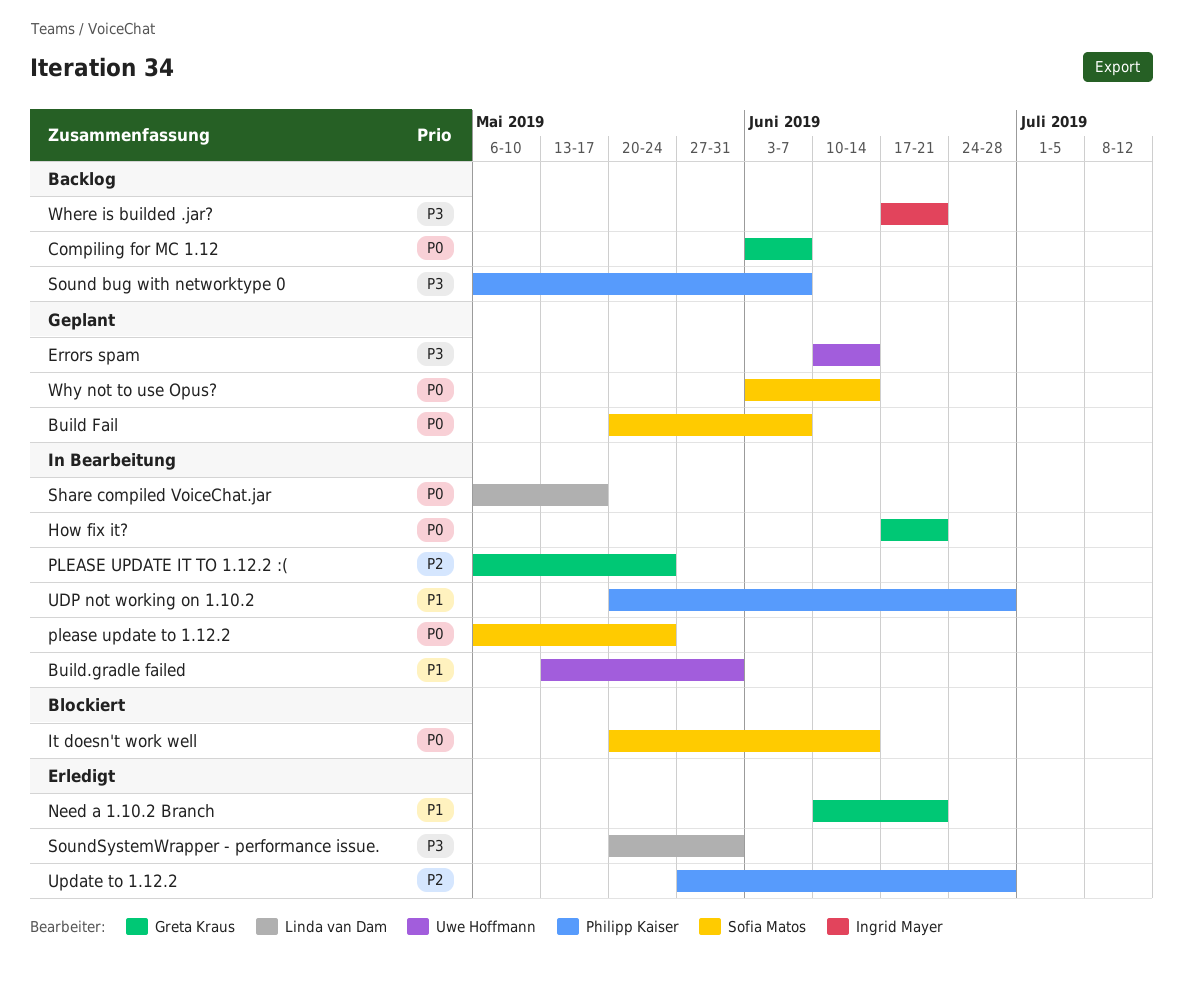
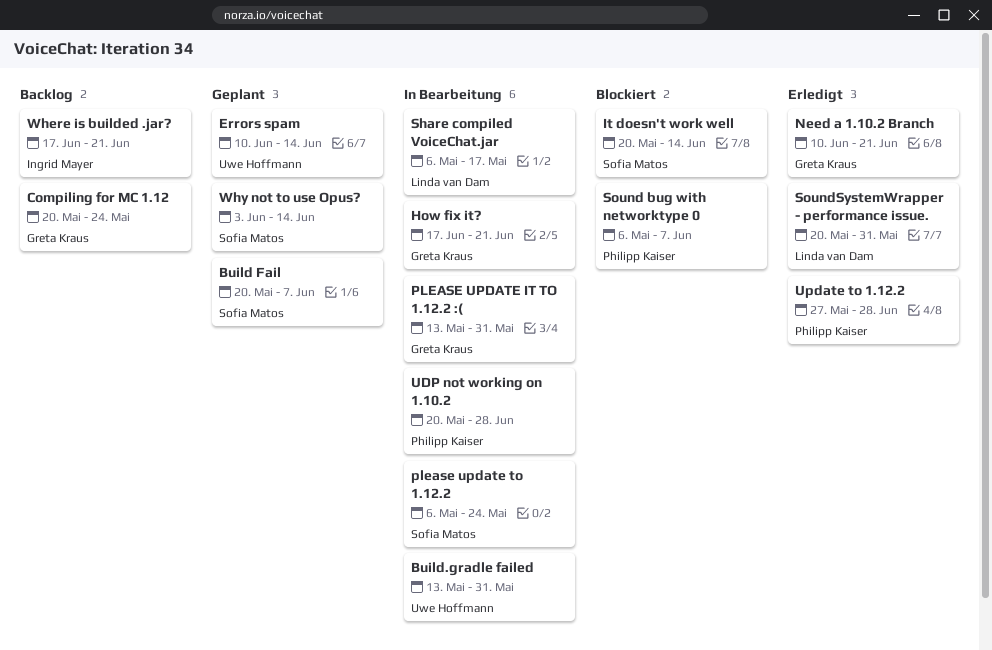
Compiling for MC 1.12, start: Jun 3 -> May 20
Compiling for MC 1.12, due: Jun 7 -> May 24
PLEASE UPDATE IT TO 1.12.2 :(, start: May 6 -> May 13
PLEASE UPDATE IT TO 1.12.2 :(, due: May 24 -> May 31
Sound bug with networktype 0, status: Backlog -> Blockiert

